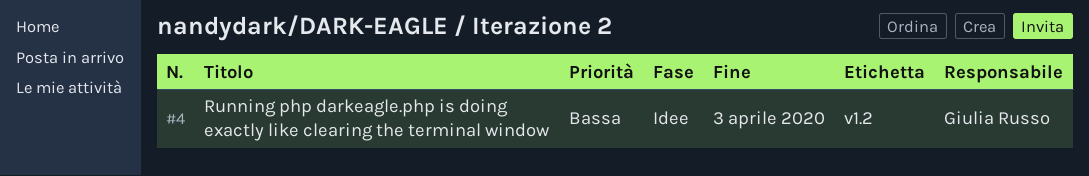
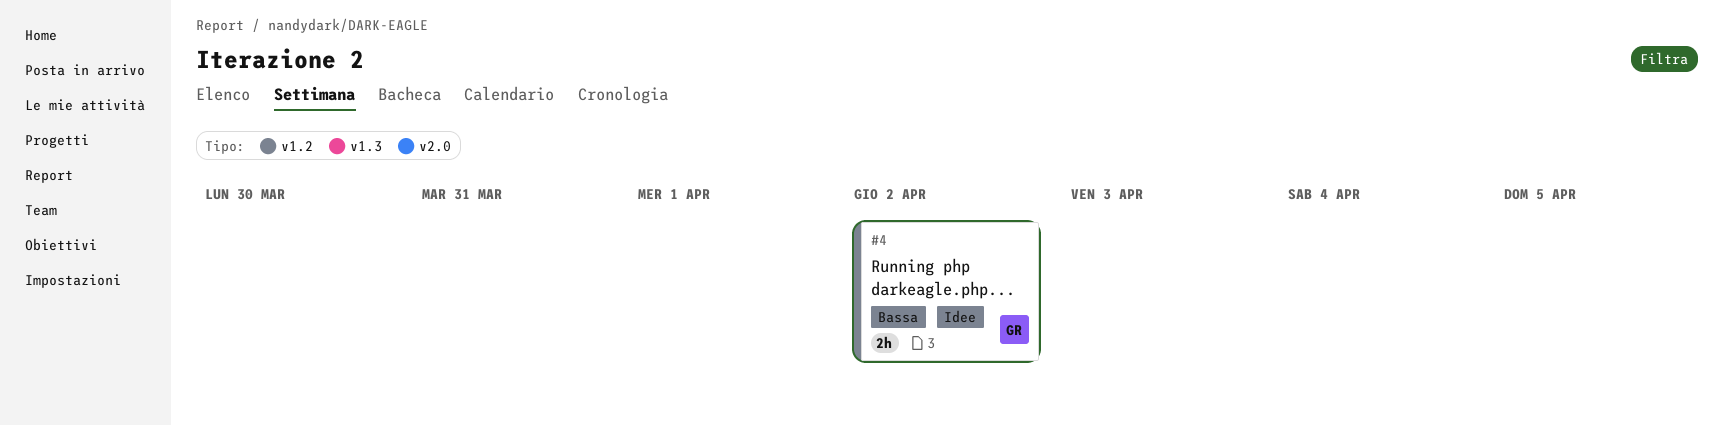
#4, due: Apr 3 -> Apr 2

